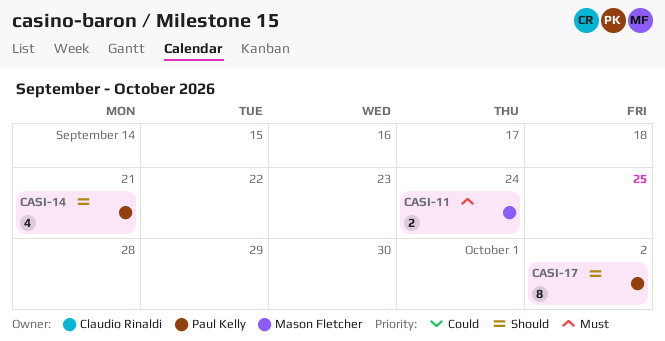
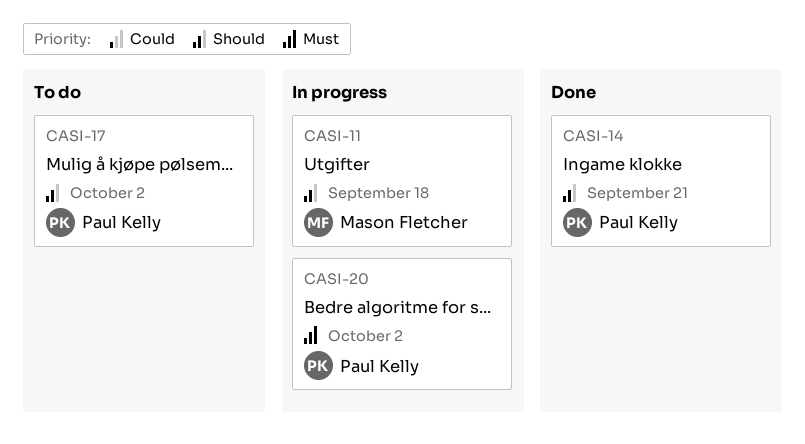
CASI-11, priority: Must -> Should
CASI-11, due: Sep 24 -> Sep 18
CASI-20: none -> present

